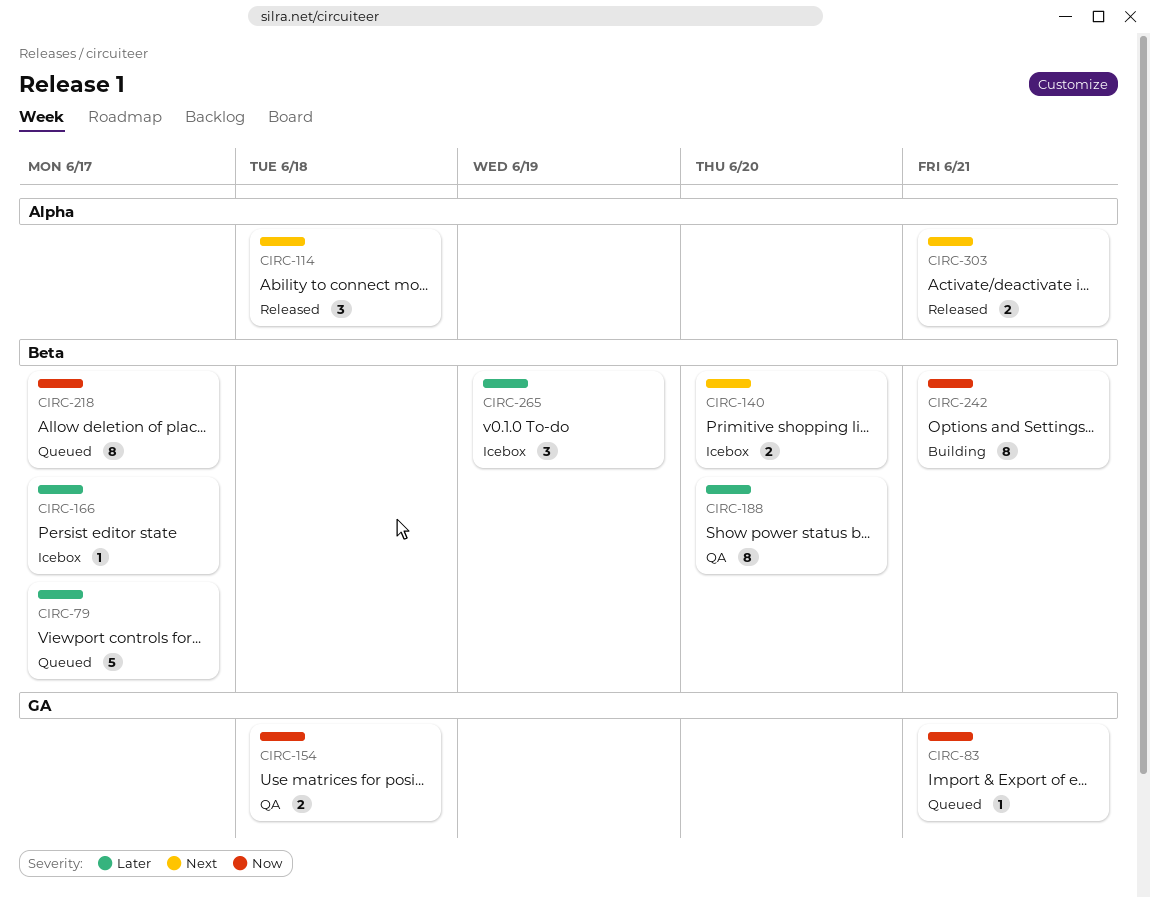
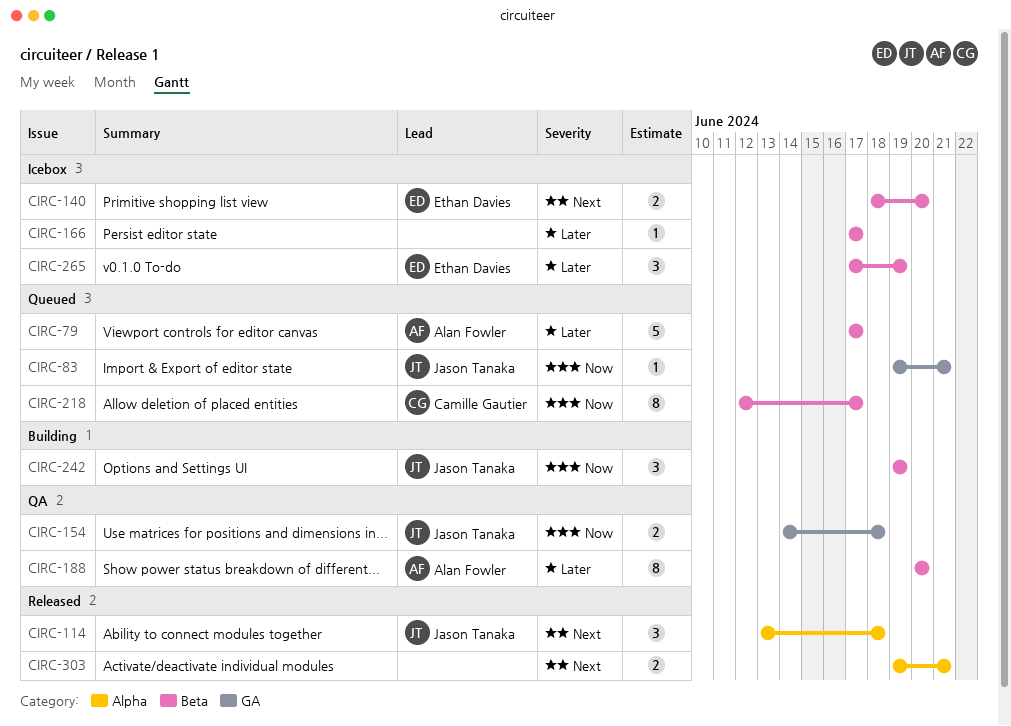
CIRC-242, estimate: 8 -> 3
CIRC-242, due: Jun 21 -> Jun 19

